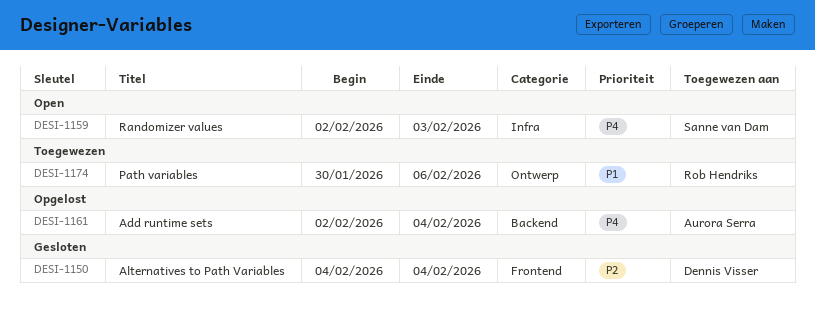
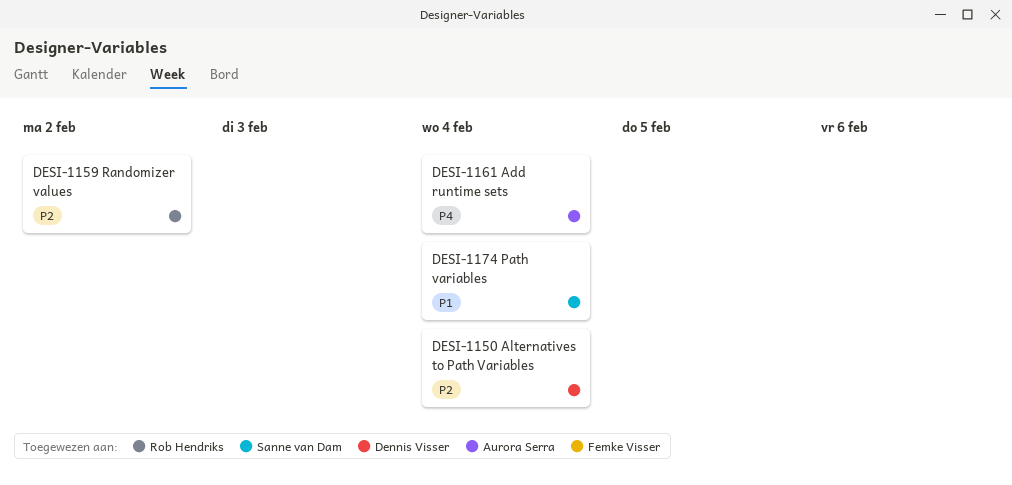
DESI-1159, owner: Sanne van Dam -> Rob Hendriks
DESI-1159, priority: P4 -> P2
DESI-1159, due: Feb 3 -> Feb 2
DESI-1174, owner: Rob Hendriks -> Sanne van Dam
DESI-1174, due: Feb 6 -> Feb 4

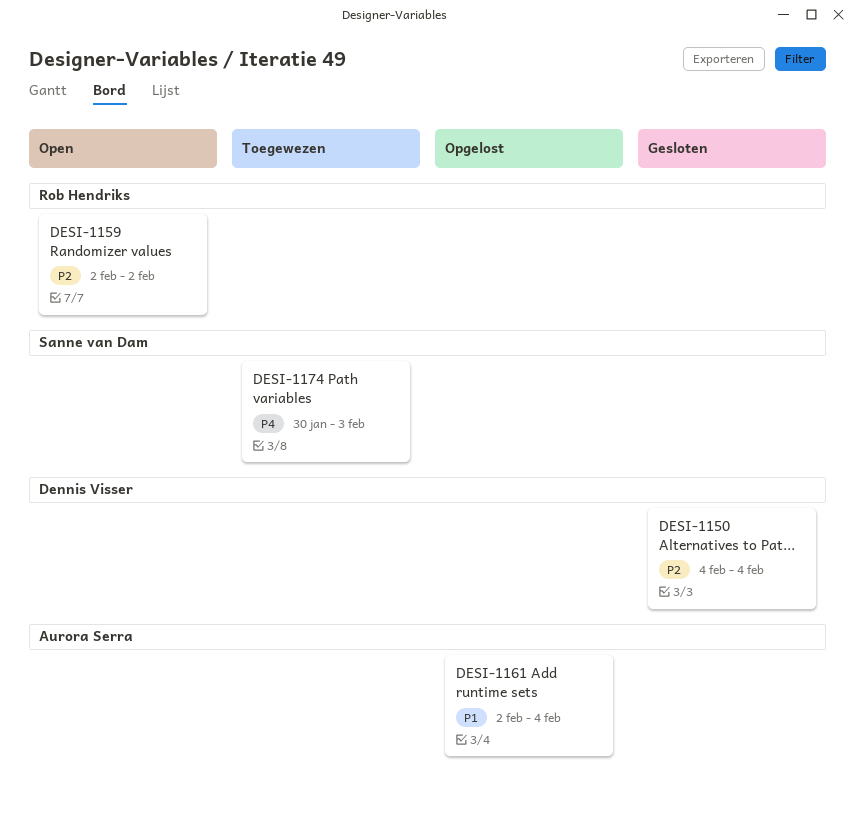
DESI-1161, priority: P4 -> P1
DESI-1174, priority: P1 -> P4
DESI-1174, due: Feb 4 -> Feb 3

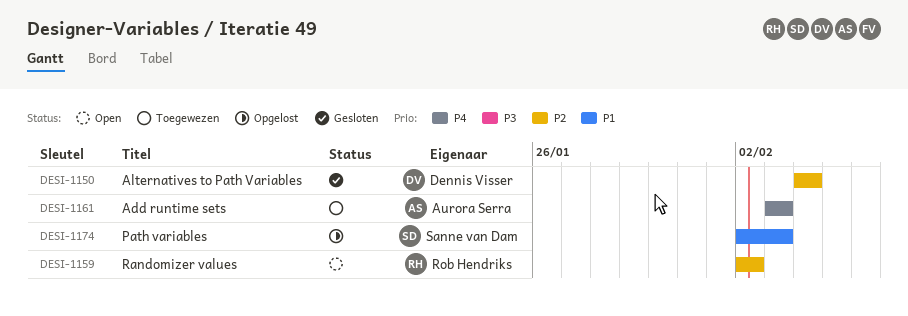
DESI-1161, status: Opgelost -> Toegewezen
DESI-1161, priority: P1 -> P4
DESI-1161, start: Feb 2 -> Feb 3
DESI-1161, due: Feb 4 -> Feb 3
DESI-1174, status: Toegewezen -> Opgelost
DESI-1174, priority: P4 -> P1
DESI-1174, start: Jan 30 -> Feb 2

